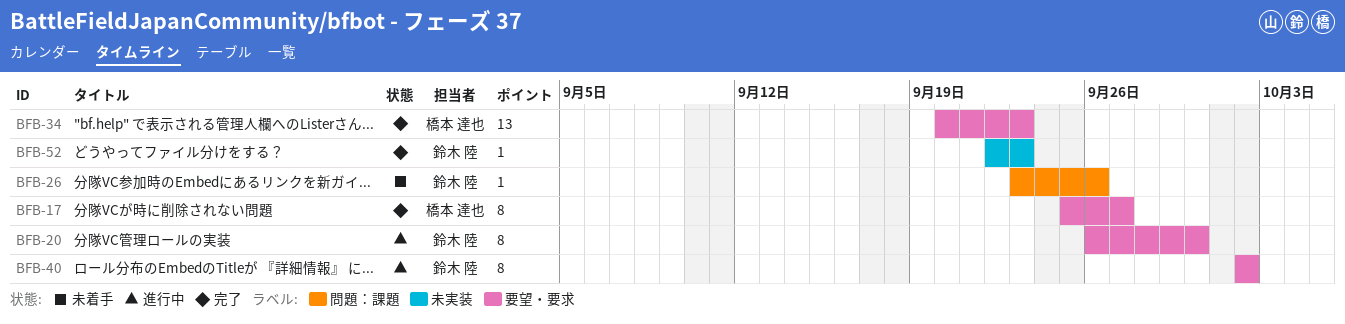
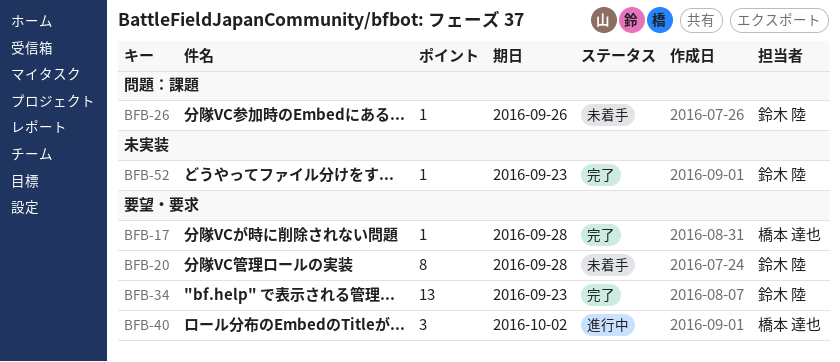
BFB-17, estimate: 8 -> 1
BFB-17, due: Sep 27 -> Sep 28
BFB-20, status: 進行中 -> 未着手
BFB-20, due: Sep 30 -> Sep 28
BFB-34, owner: 橋本 達也 -> 鈴木 陸
BFB-40, owner: 鈴木 陸 -> 橋本 達也
BFB-40, estimate: 8 -> 3

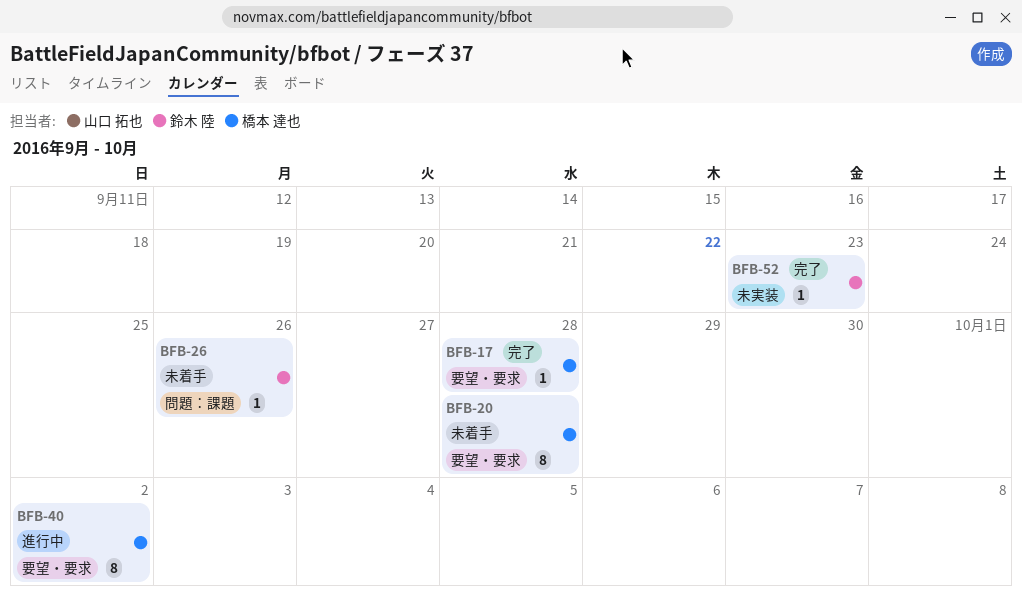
BFB-20, owner: 鈴木 陸 -> 橋本 達也
BFB-34: present -> none
BFB-40, estimate: 3 -> 8

